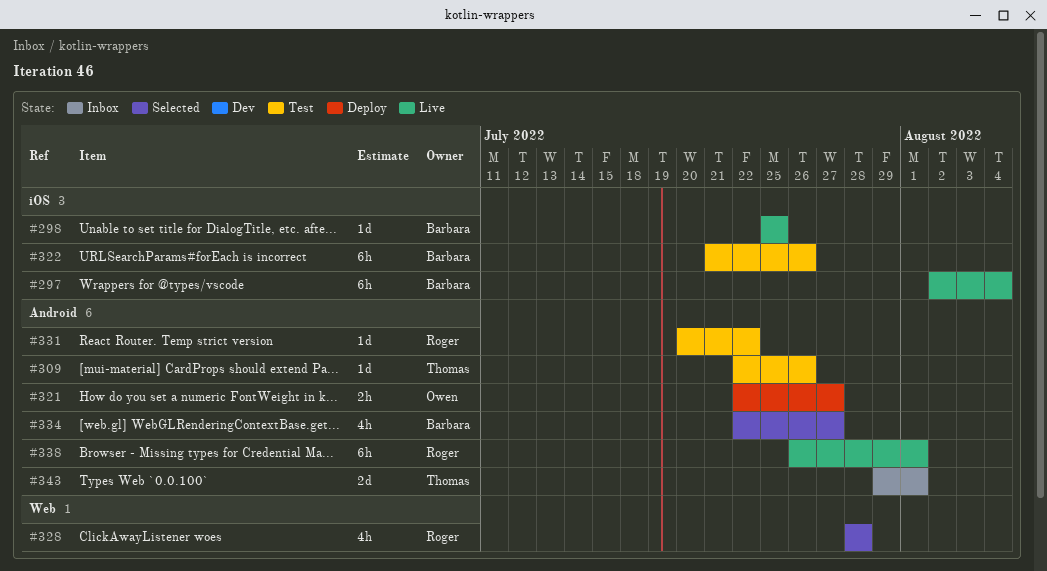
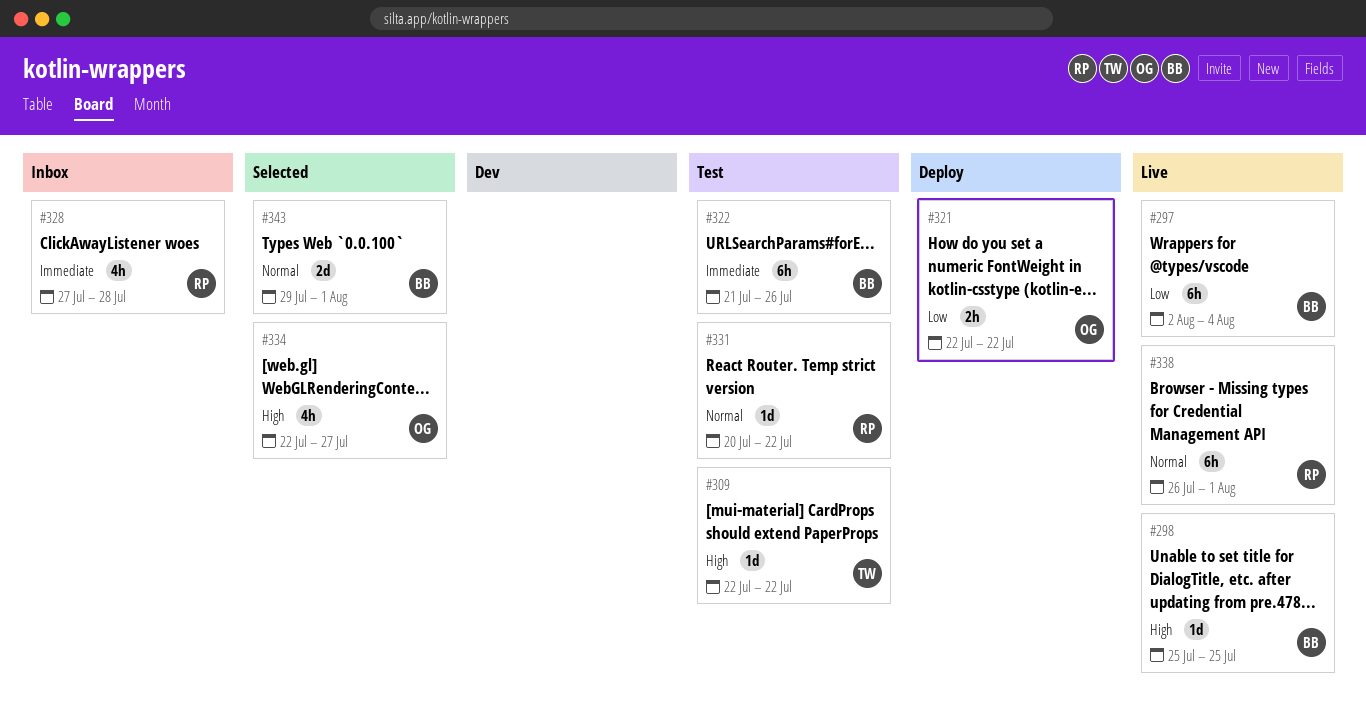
#309, due: Jul 26 -> Jul 22
#321, due: Jul 27 -> Jul 22
#328, status: Selected -> Inbox
#328, start: Jul 28 -> Jul 27
#334, owner: Barbara -> Owen
#343, status: Inbox -> Selected
#343, owner: Thomas -> Barbara

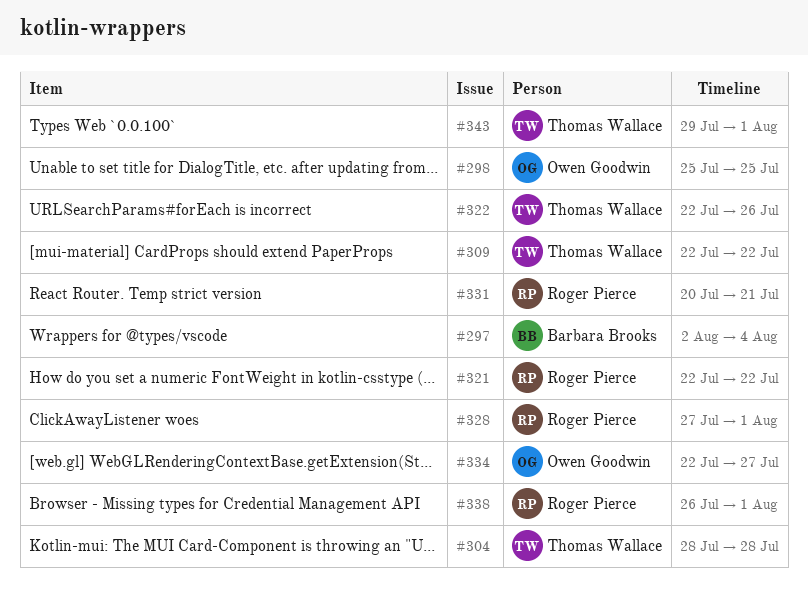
#298, owner: Barbara Brooks -> Owen Goodwin
#304: none -> present
#321, owner: Owen Goodwin -> Roger Pierce
#322, owner: Barbara Brooks -> Thomas Wallace
#322, start: Jul 21 -> Jul 22
#328, due: Jul 28 -> Aug 1
#331, due: Jul 22 -> Jul 21
#343, owner: Barbara Brooks -> Thomas Wallace

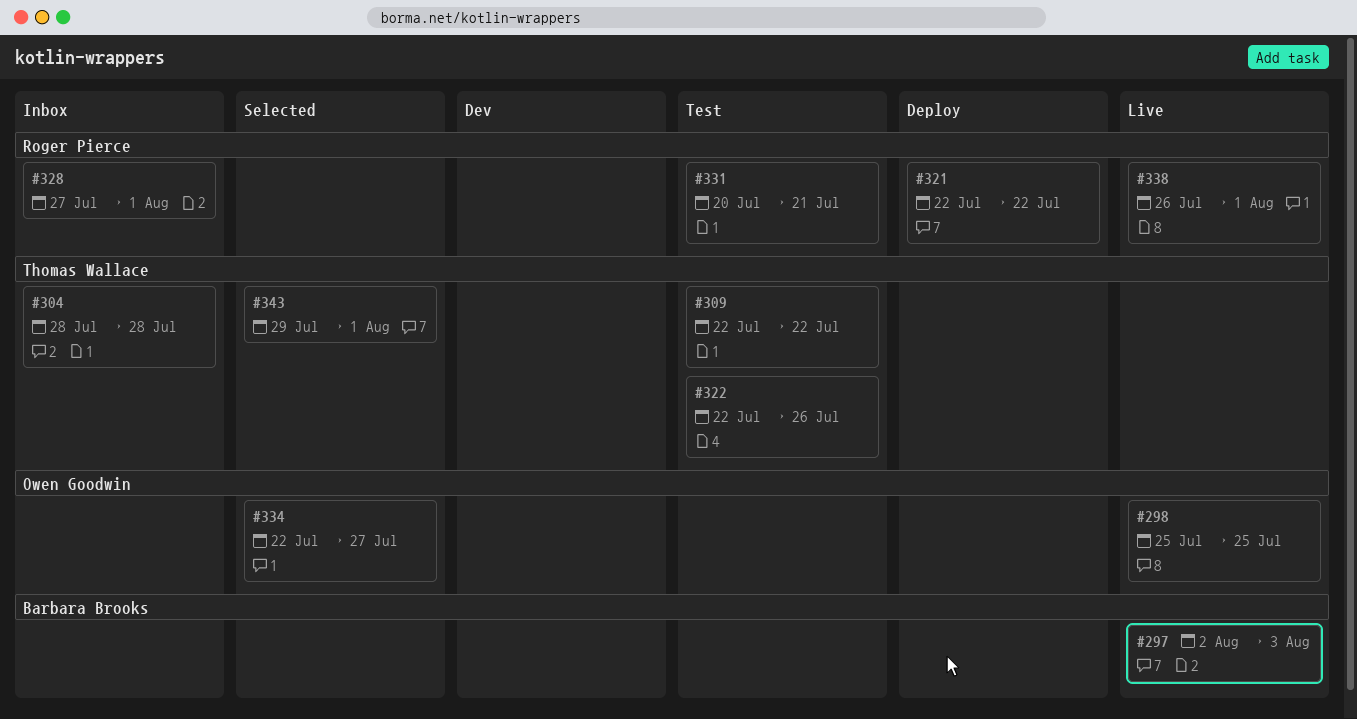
#297, due: Aug 4 -> Aug 3

